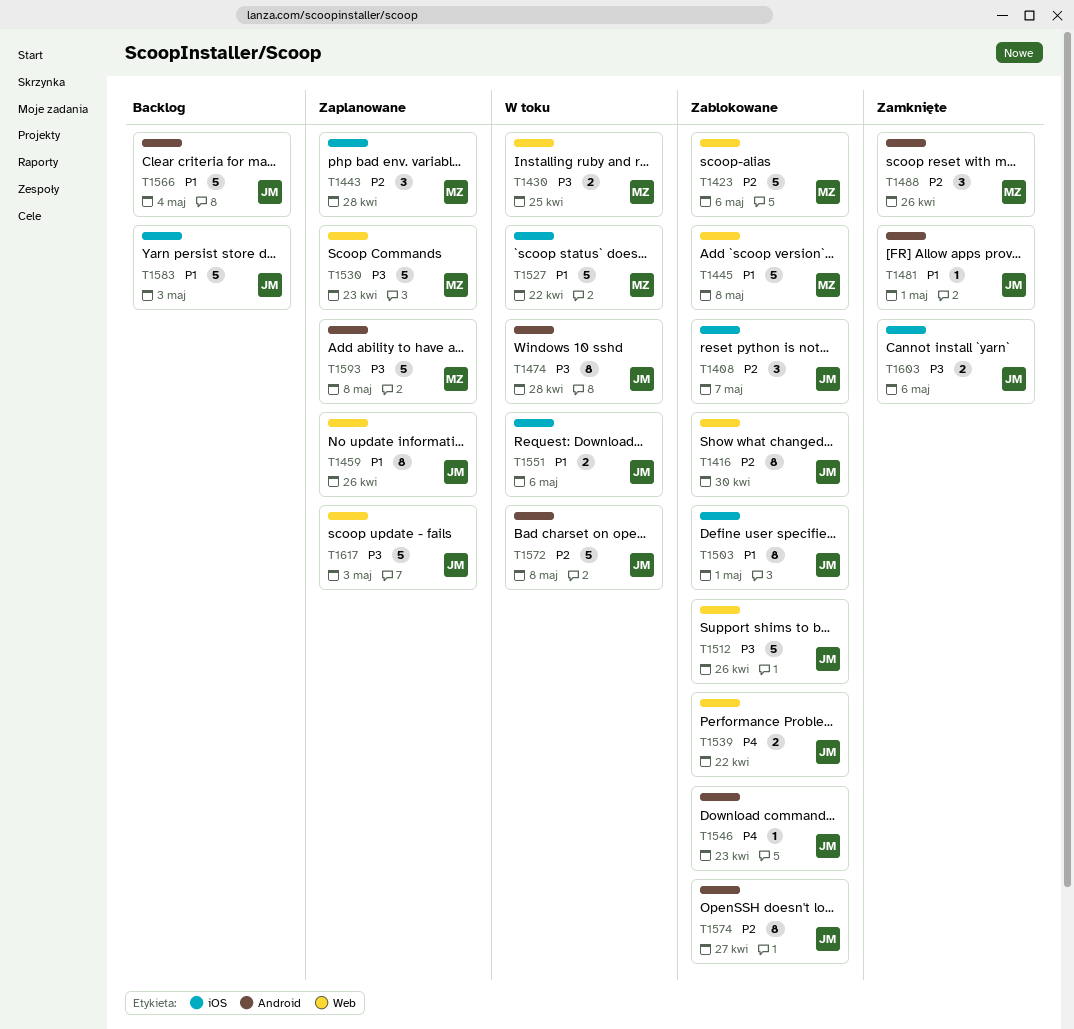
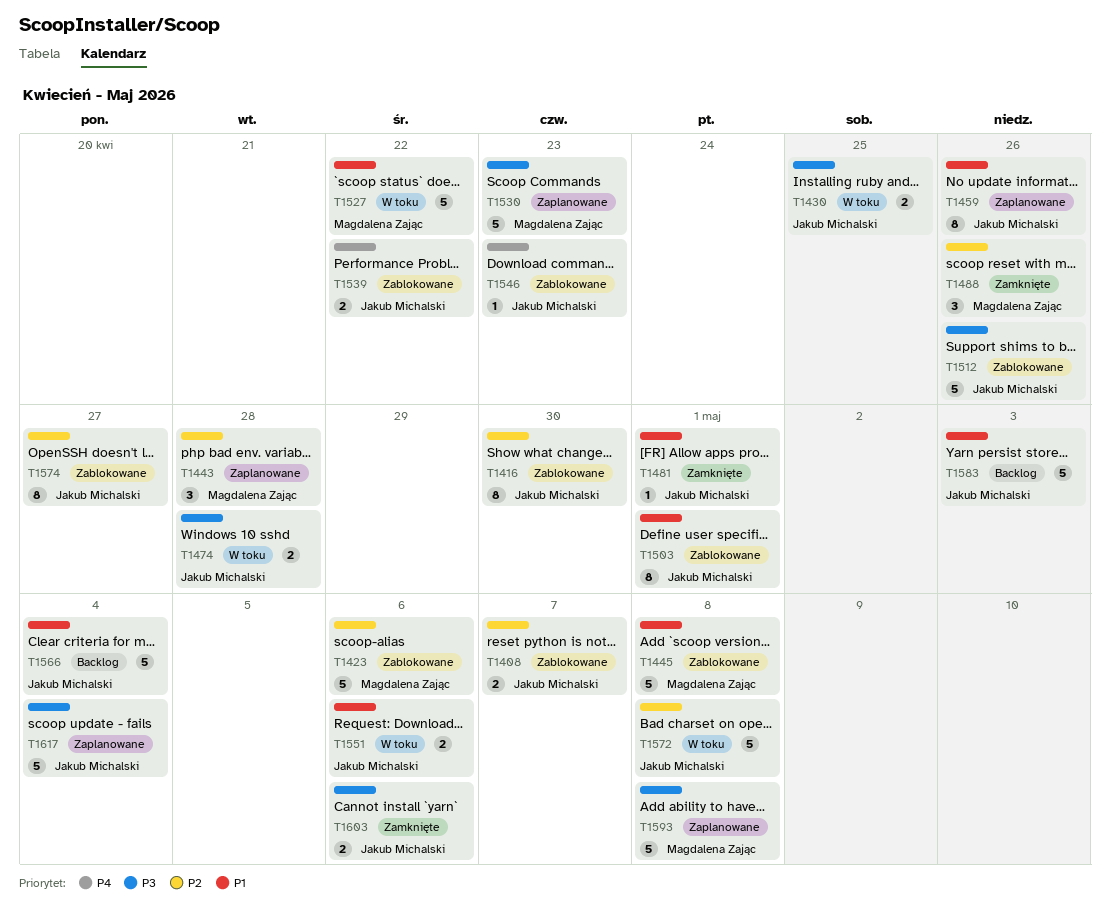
T1408, estimate: 3 -> 2
T1430, owner: Magdalena Zając -> Jakub Michalski
T1474, estimate: 8 -> 2
T1617, due: May 3 -> May 4

